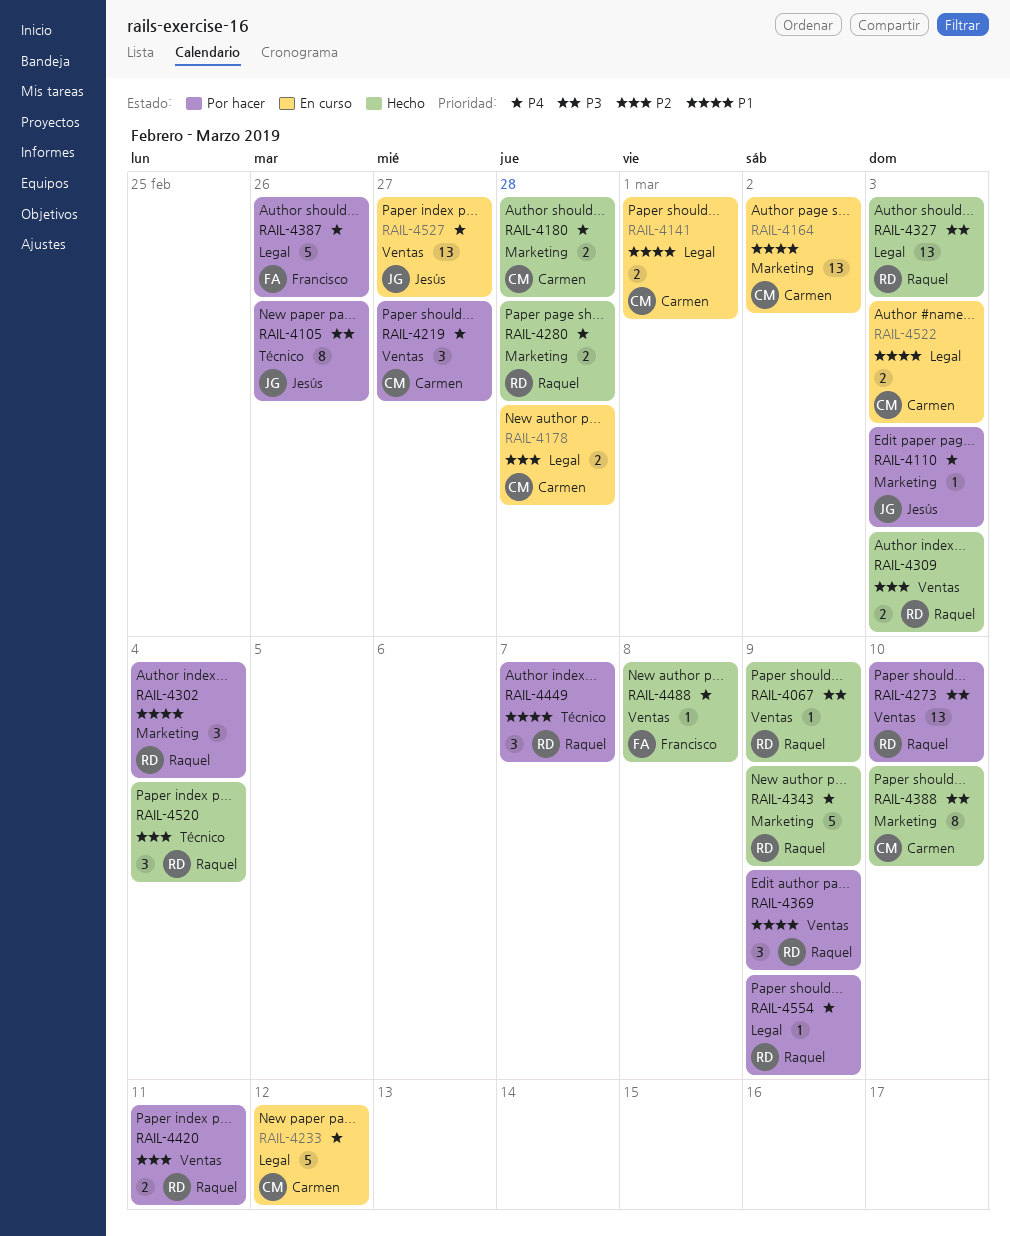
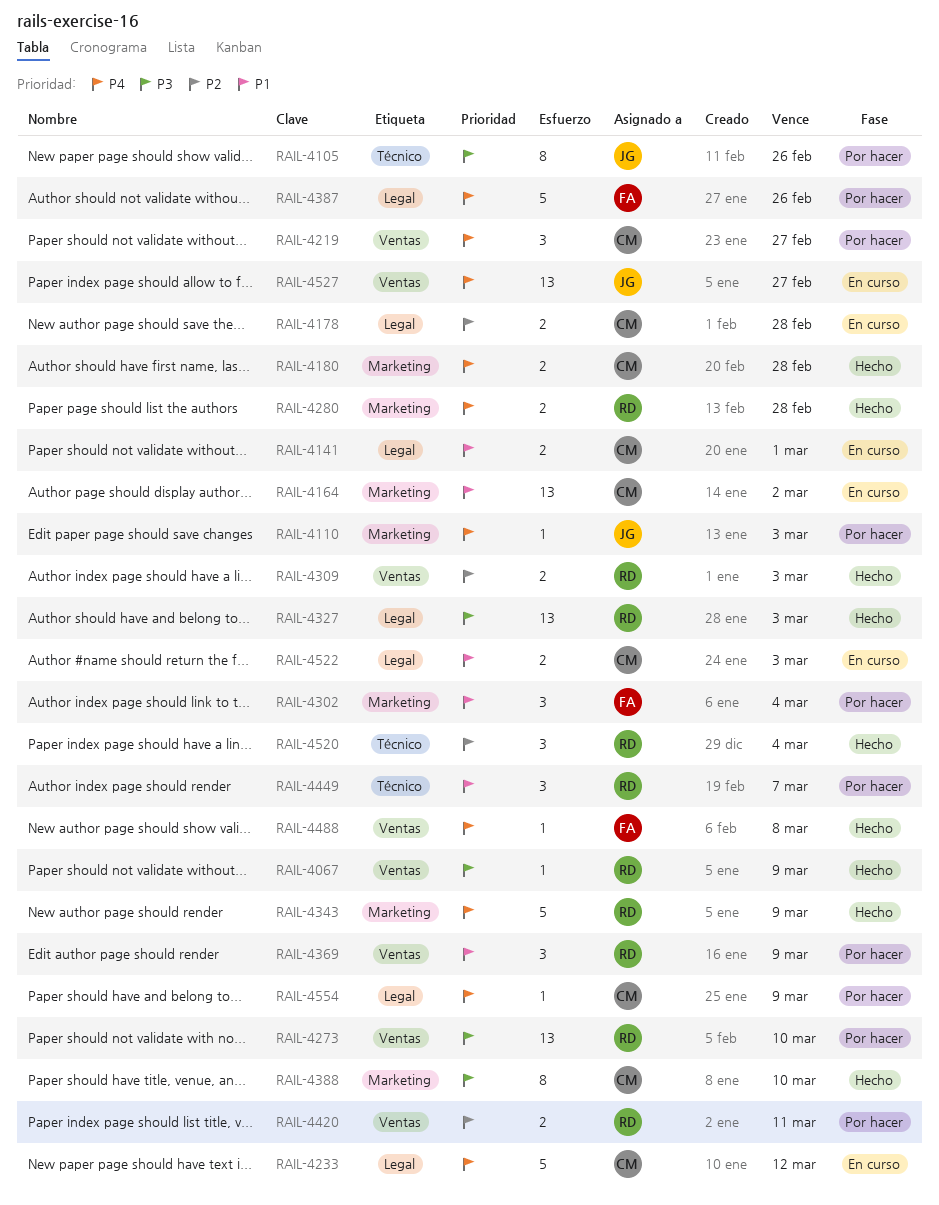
RAIL-4302, owner: Raquel -> Francisco
RAIL-4554, owner: Raquel -> Carmen

